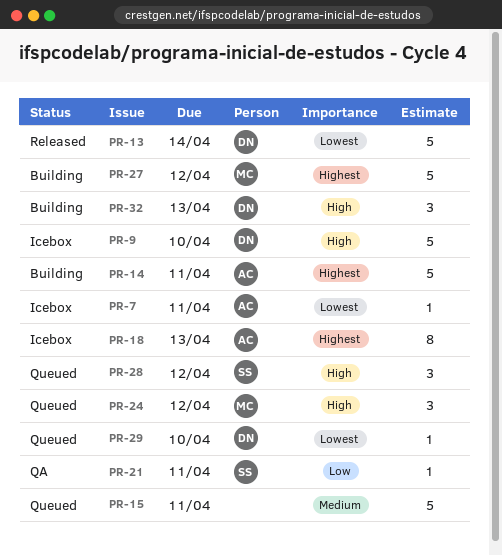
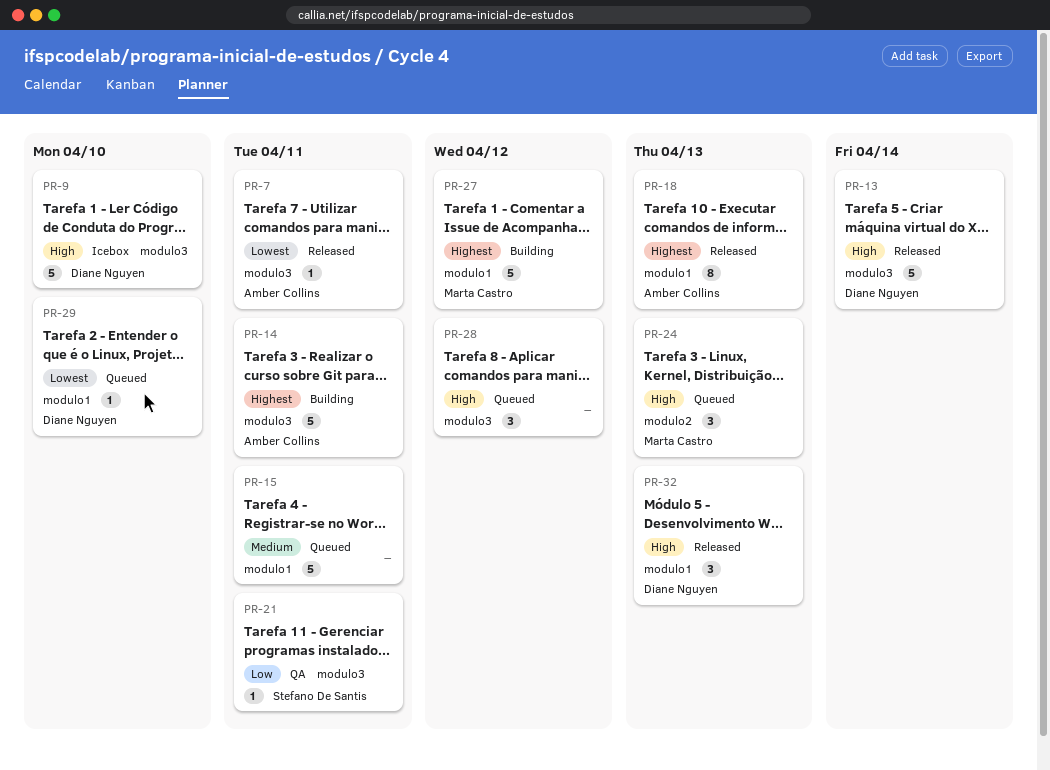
PR-7, status: Icebox -> Released
PR-13, priority: Lowest -> High
PR-18, status: Icebox -> Released
PR-24, due: Apr 12 -> Apr 13
PR-28, owner: Stefano De Santis -> none
PR-32, status: Building -> Released

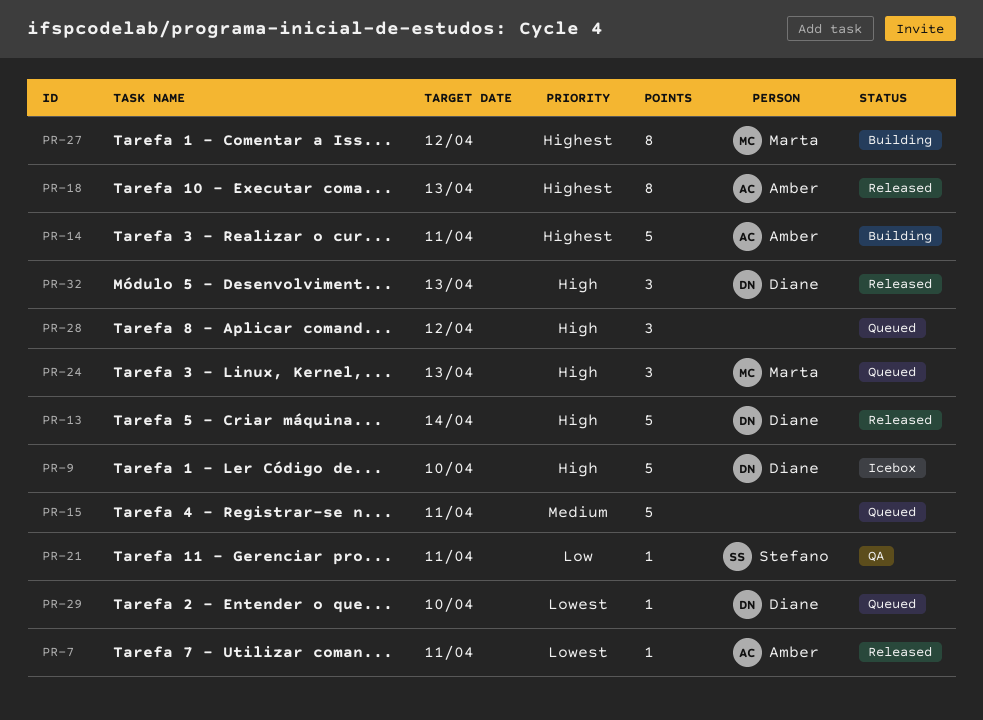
PR-27, estimate: 5 -> 8

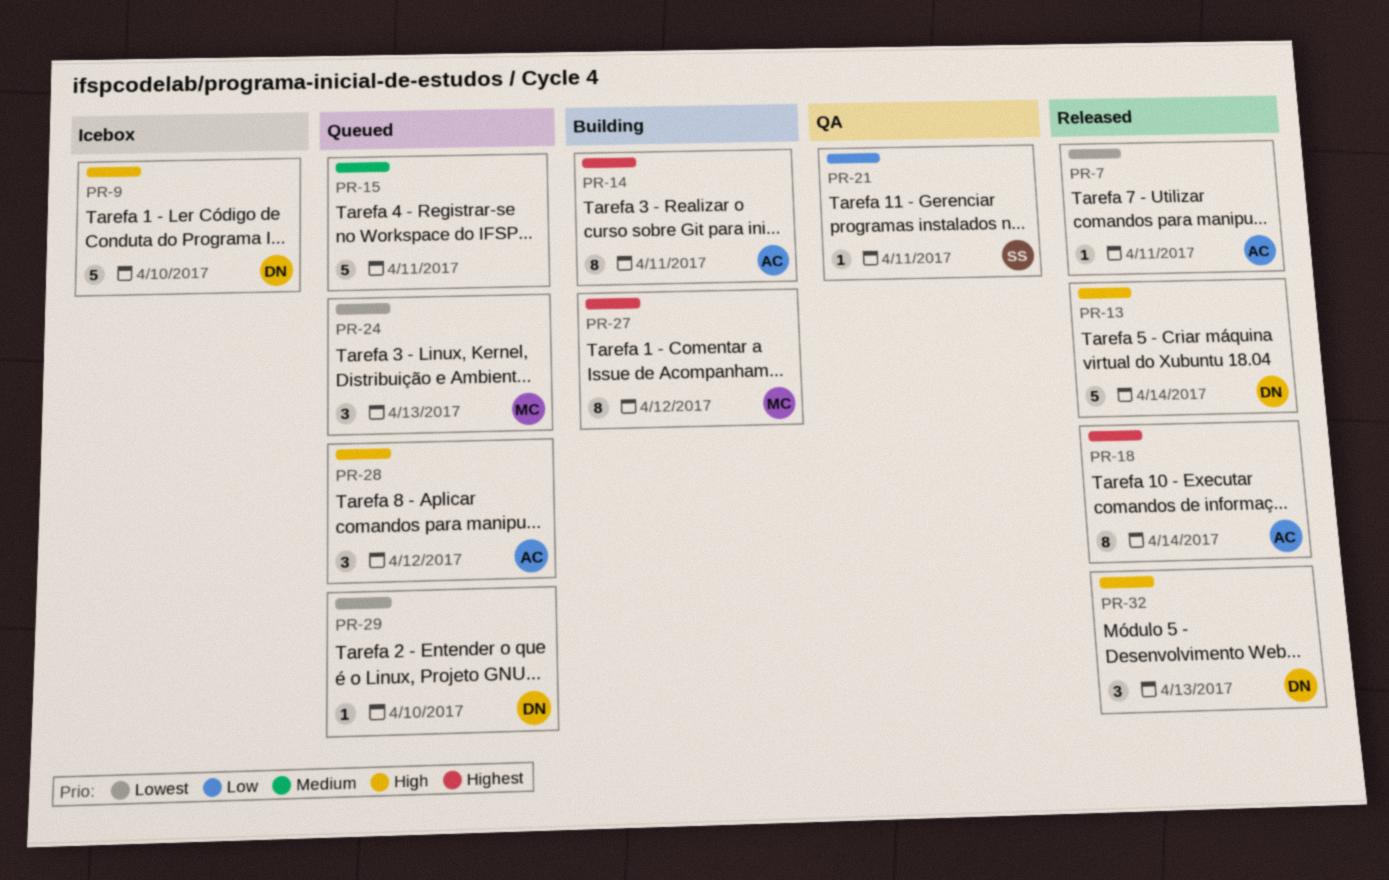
PR-14, estimate: 5 -> 8
PR-18, due: Apr 13 -> Apr 14
PR-24, priority: High -> Lowest
PR-28, owner: none -> Amber

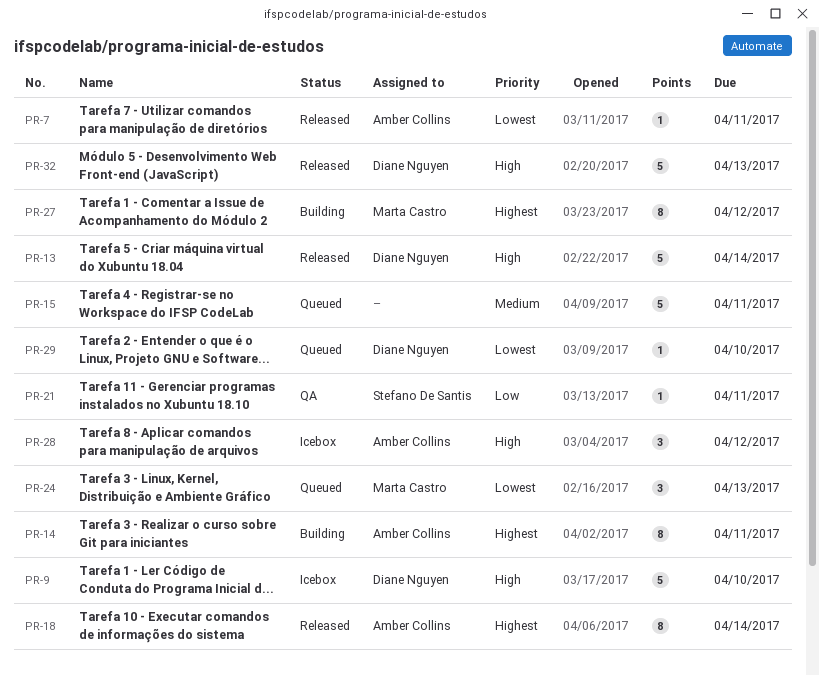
PR-28, status: Queued -> Icebox
PR-32, estimate: 3 -> 5

